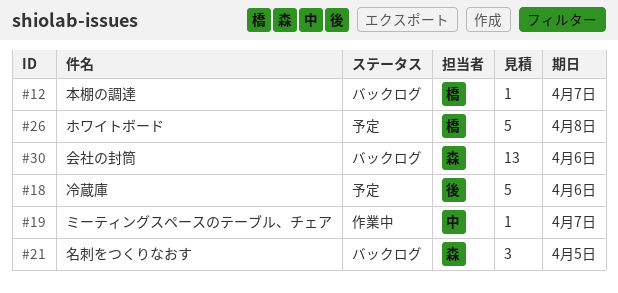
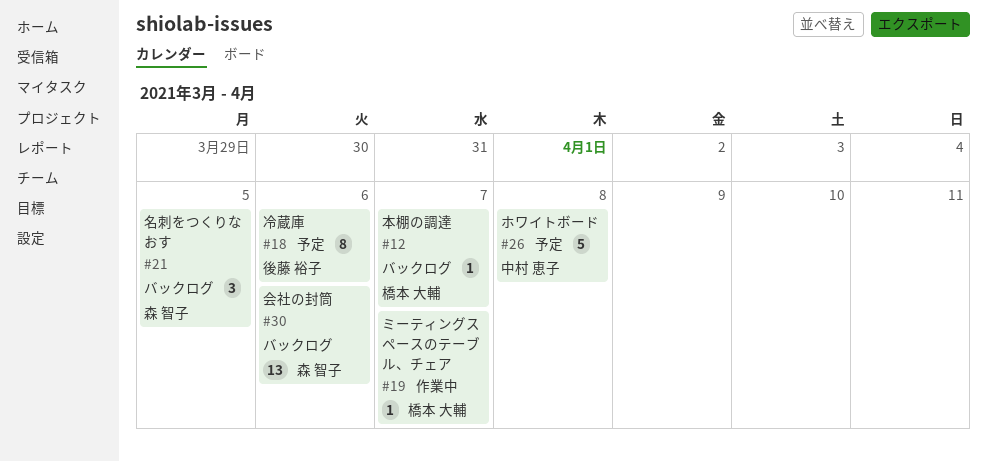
#18, estimate: 5 -> 8
#19, owner: 中村 恵子 -> 橋本 大輔
#26, owner: 橋本 大輔 -> 中村 恵子

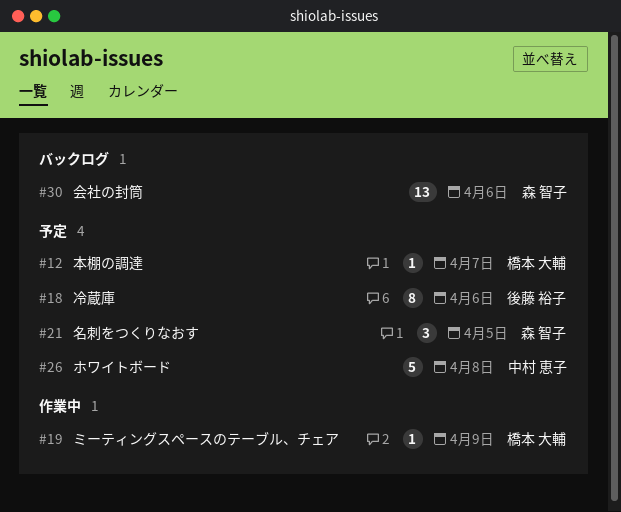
#12, status: バックログ -> 予定
#19, due: Apr 7 -> Apr 9
#21, status: バックログ -> 予定

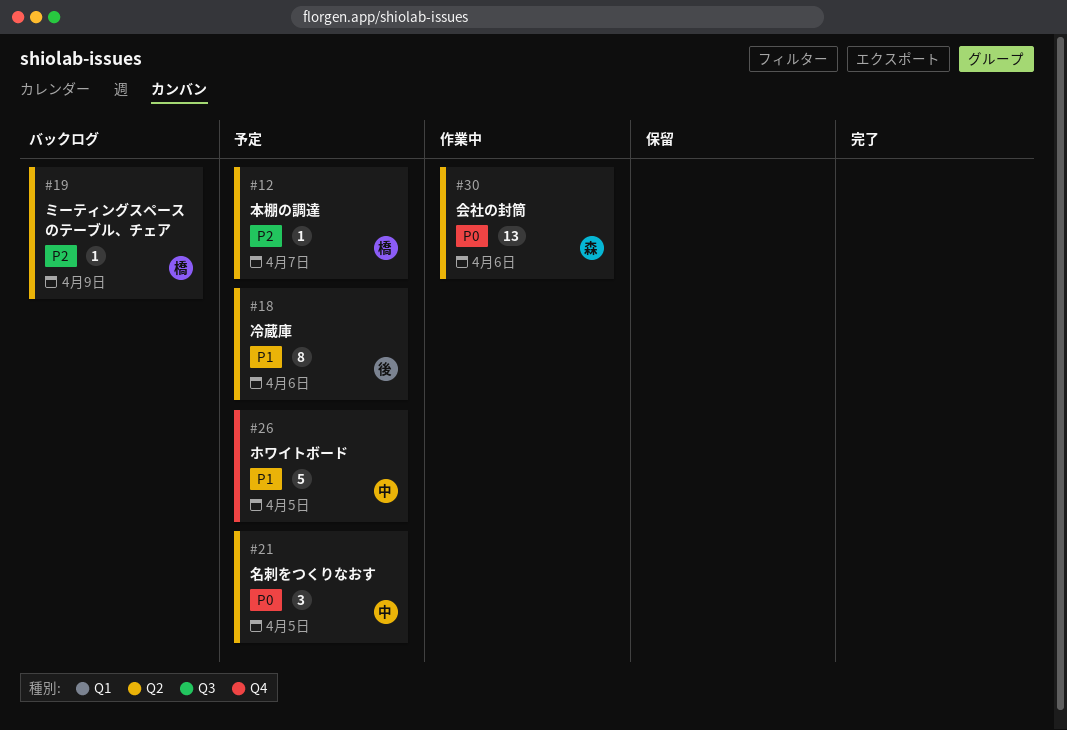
#19, status: 作業中 -> バックログ
#21, owner: 森 智子 -> 中村 恵子
#26, due: Apr 8 -> Apr 5
#30, status: バックログ -> 作業中

